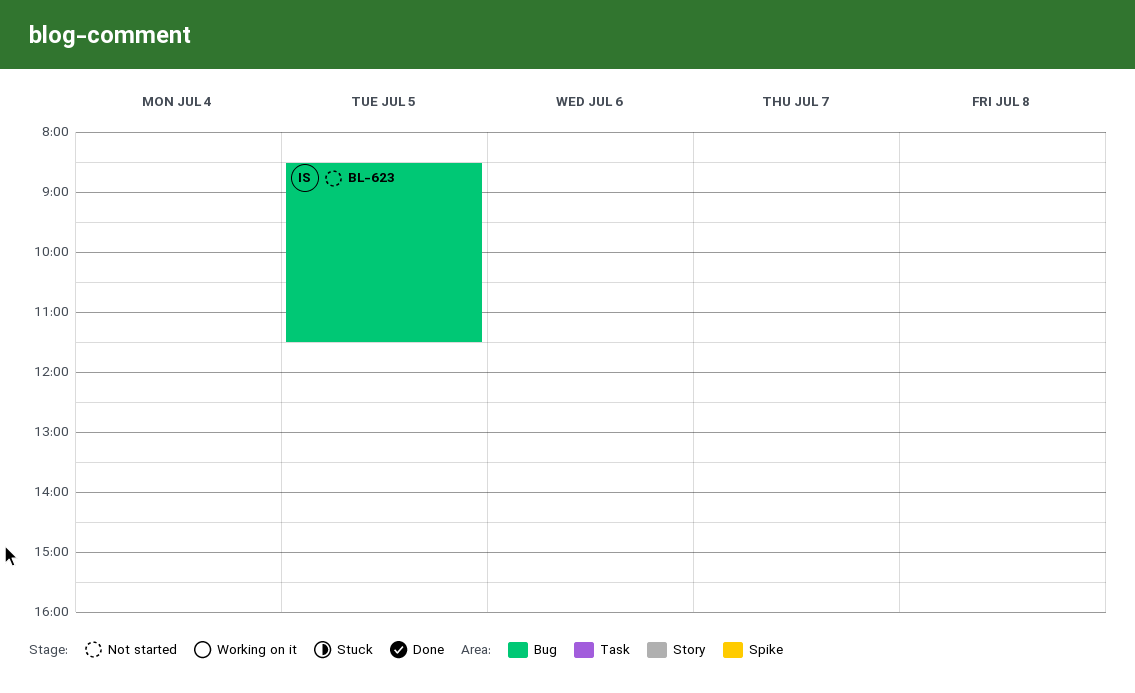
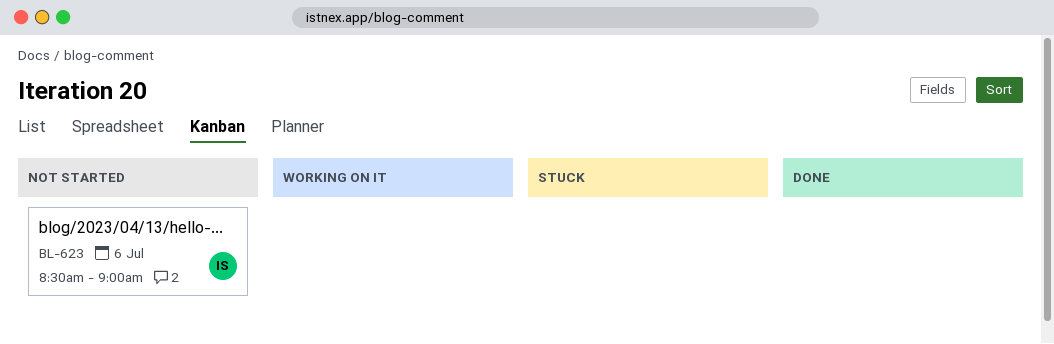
BL-623, day: Jul 5 -> Jul 6
BL-623, ends: 11:30 -> 09:00

